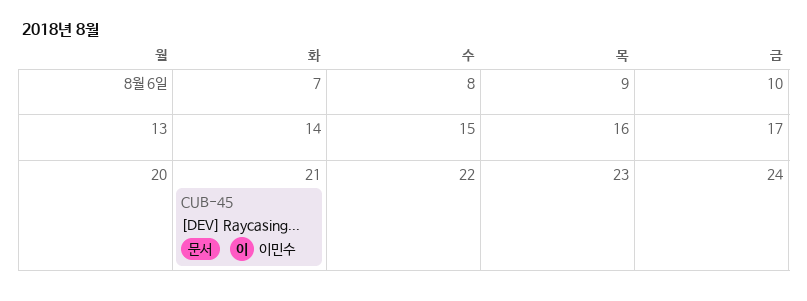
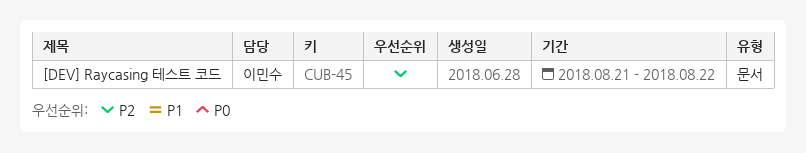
CUB-45, due: Aug 21 -> Aug 22

